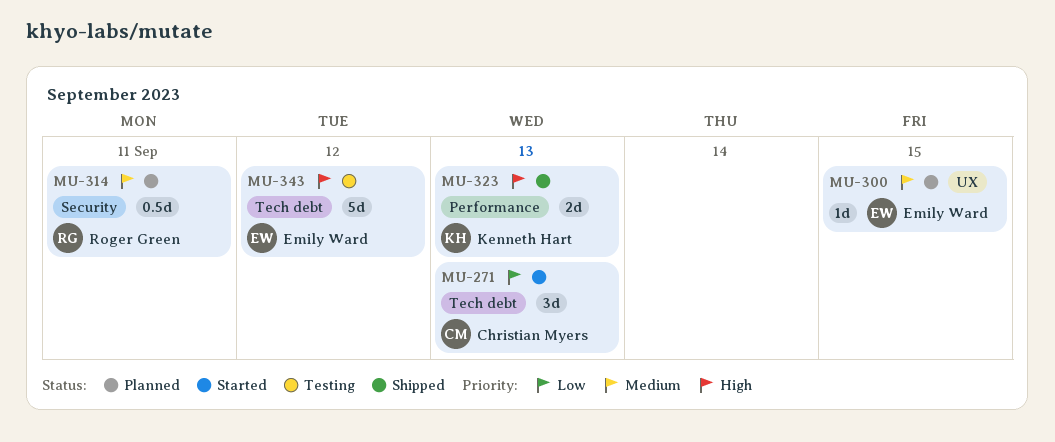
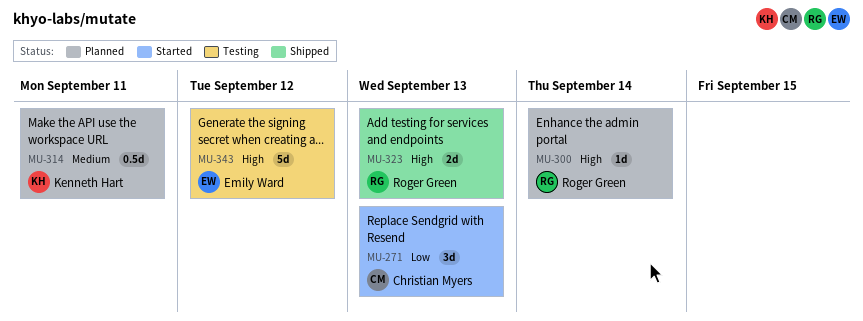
MU-300, owner: Emily Ward -> Roger Green
MU-300, priority: Medium -> High
MU-300, due: Sep 15 -> Sep 14
MU-314, owner: Roger Green -> Kenneth Hart
MU-323, owner: Kenneth Hart -> Roger Green

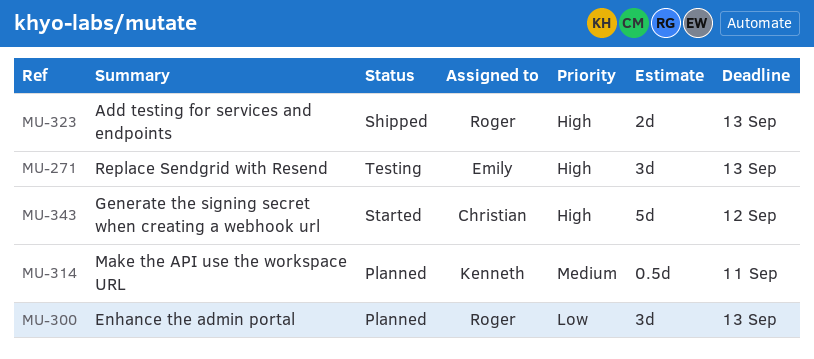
MU-271, status: Started -> Testing
MU-271, owner: Christian Myers -> Emily Ward
MU-271, priority: Low -> High
MU-300, priority: High -> Low
MU-300, estimate: 1d -> 3d
MU-300, due: Sep 14 -> Sep 13
MU-343, status: Testing -> Started
MU-343, owner: Emily Ward -> Christian Myers

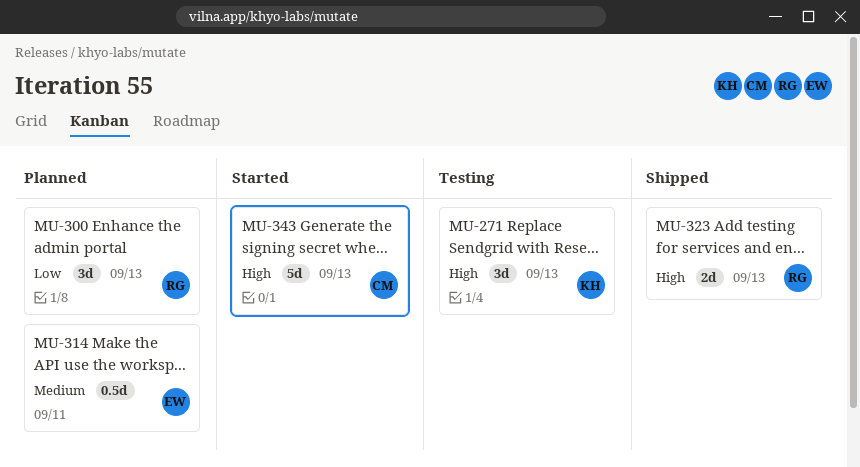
MU-271, owner: Emily -> Kenneth
MU-314, owner: Kenneth -> Emily
MU-343, due: Sep 12 -> Sep 13

